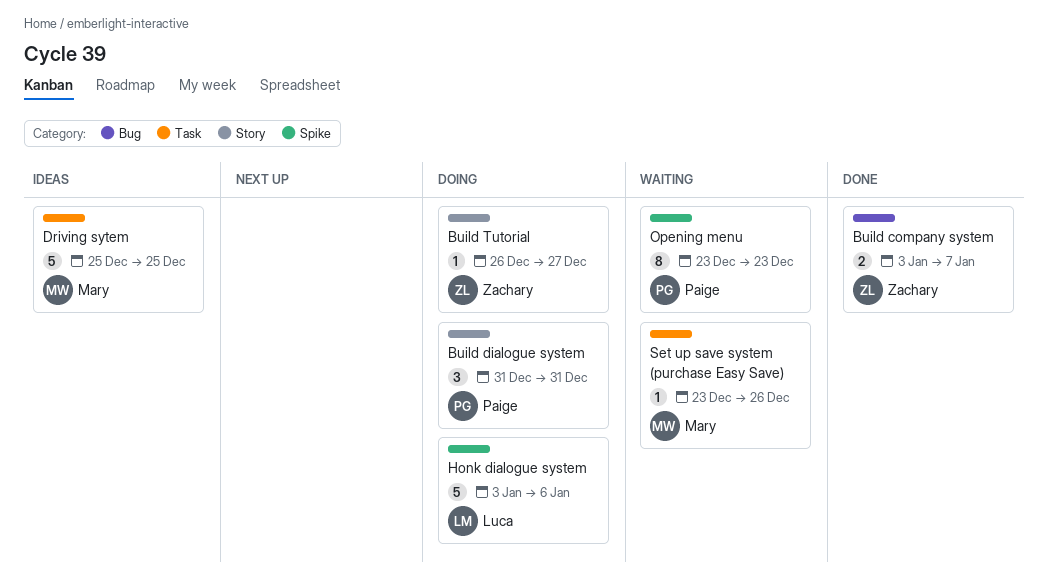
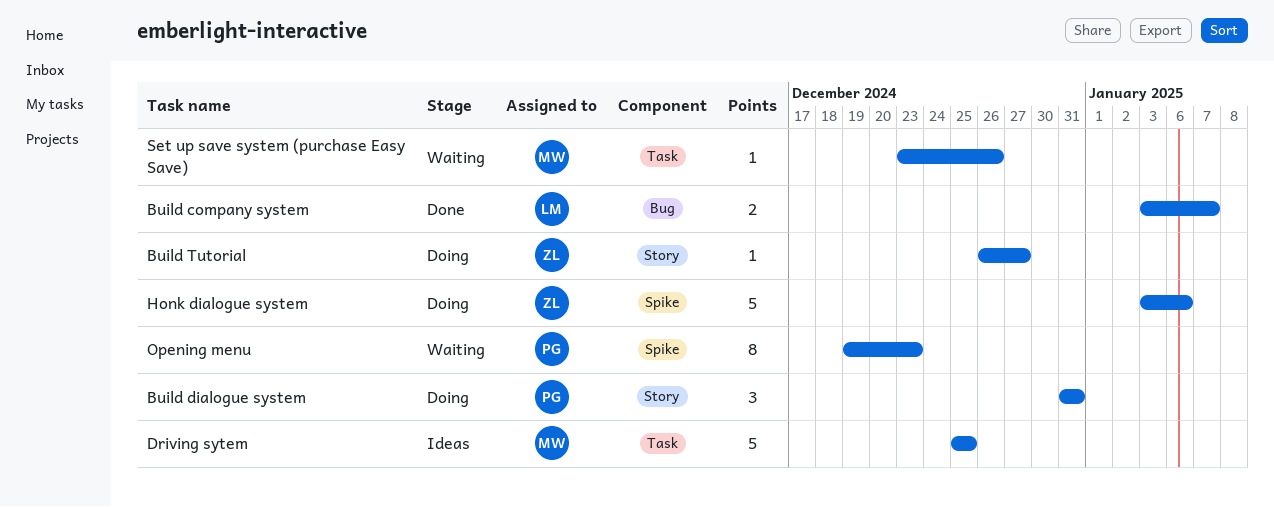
Build company system, owner: Zachary -> Luca
Honk dialogue system, owner: Luca -> Zachary
Opening menu, start: Dec 23 -> Dec 19

